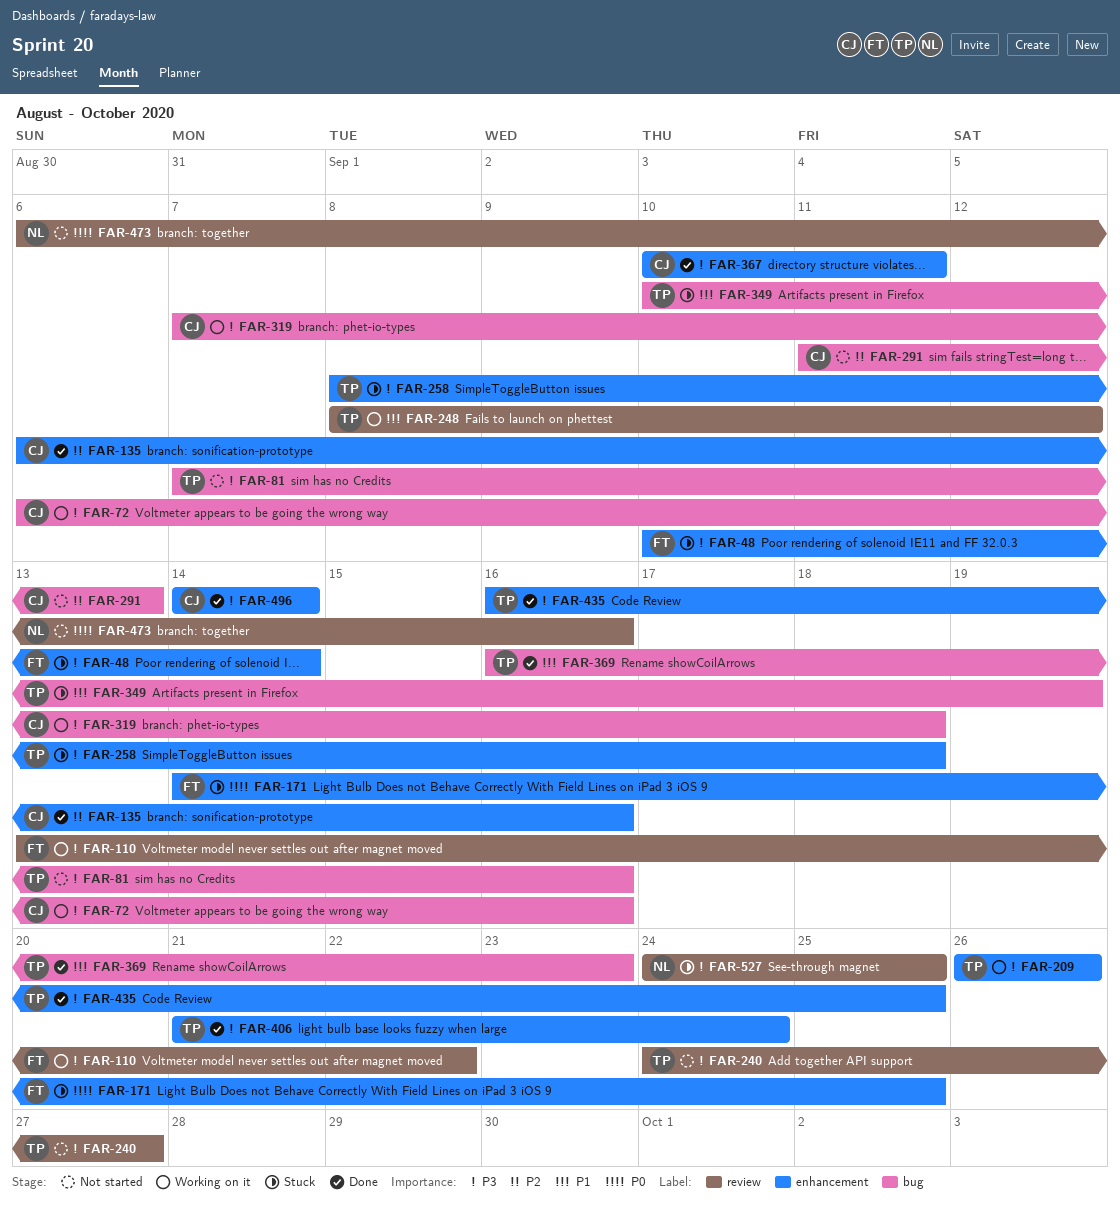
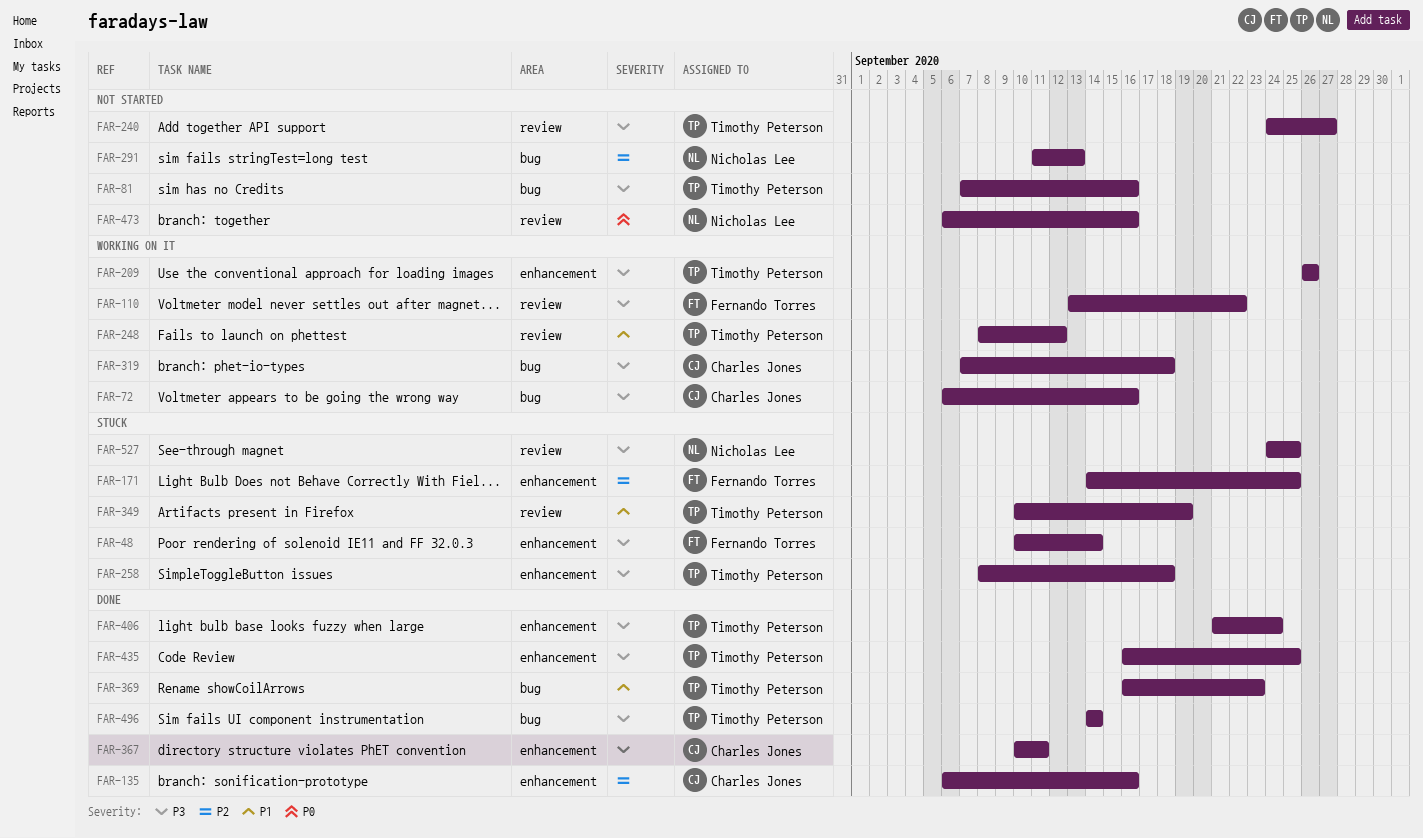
FAR-171, priority: P0 -> P2
FAR-291, owner: Charles Jones -> Nicholas Lee
FAR-349, label: bug -> review
FAR-496, owner: Charles Jones -> Timothy Peterson
FAR-496, label: enhancement -> bug

